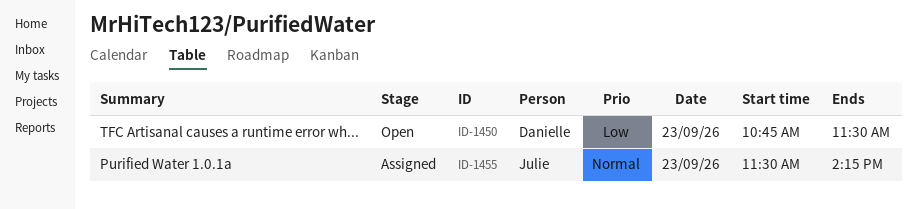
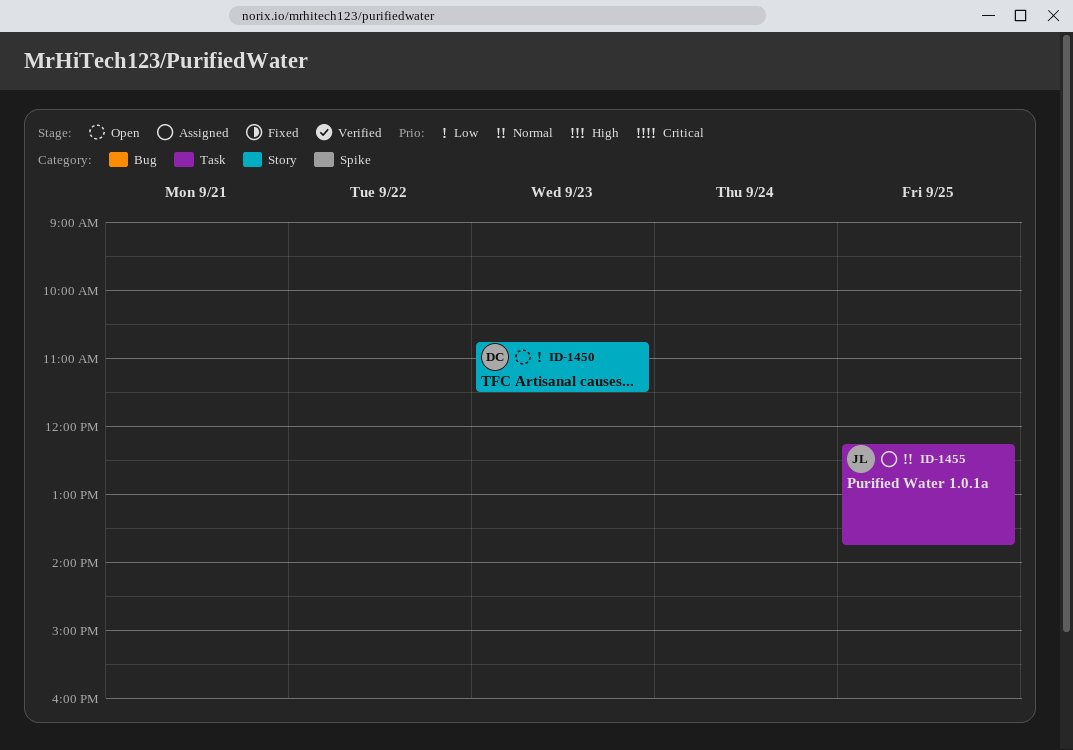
ID-1455, day: Sep 23 -> Sep 25
ID-1455, begins: 11:30 -> 12:15
ID-1455, ends: 14:15 -> 13:45

